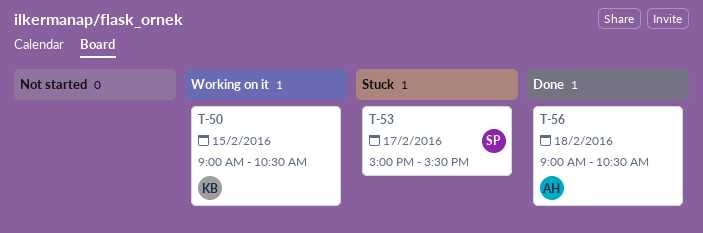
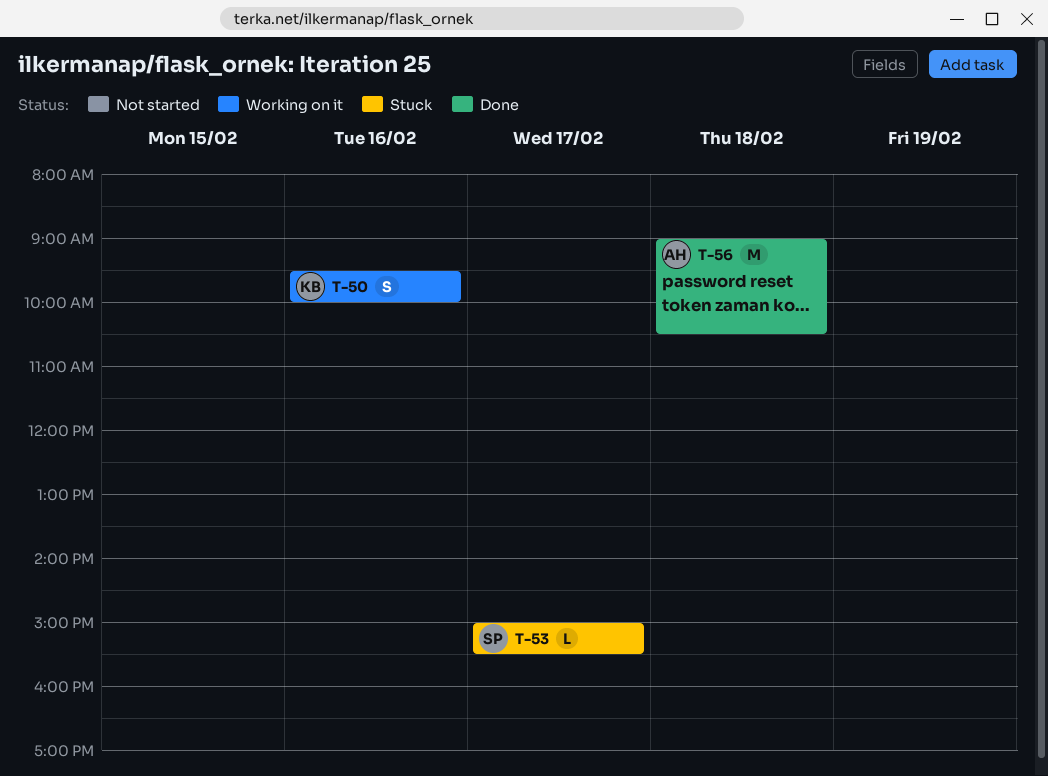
T-50, day: Feb 15 -> Feb 16
T-50, begins: 09:00 -> 09:30
T-50, ends: 10:30 -> 10:00

